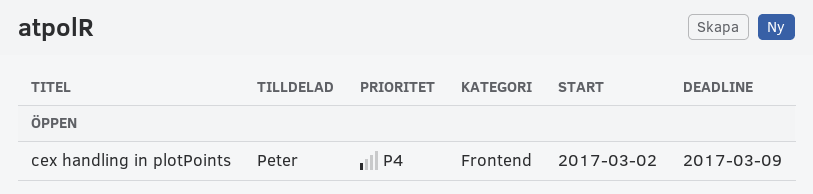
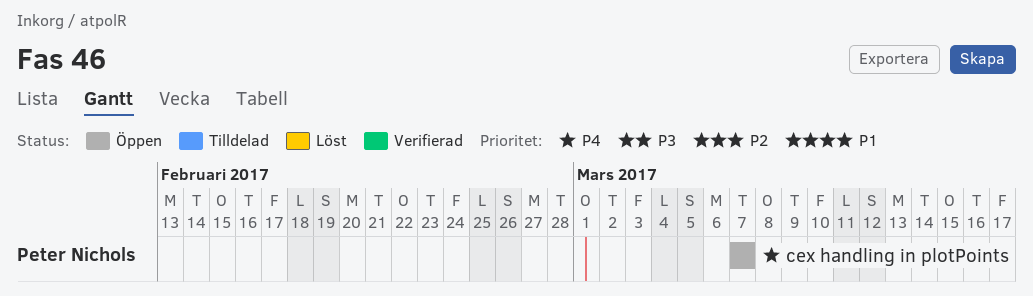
cex handling in plotPoints, start: Mar 2 -> Mar 7
cex handling in plotPoints, due: Mar 9 -> Mar 7

